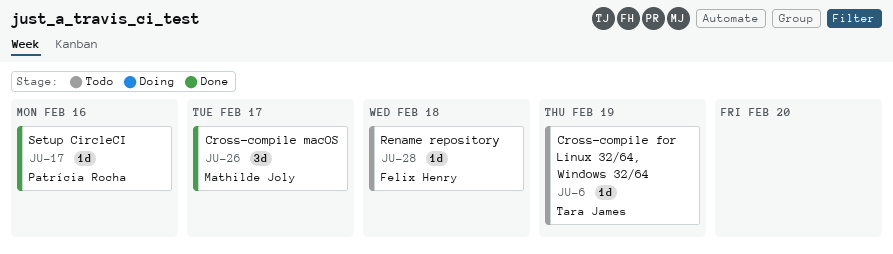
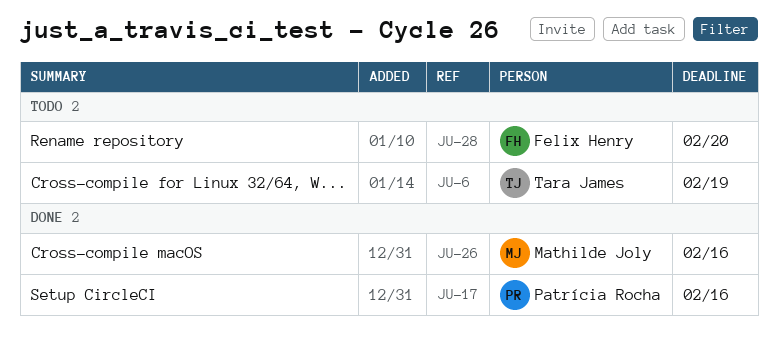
JU-26, due: Feb 17 -> Feb 16
JU-28, due: Feb 18 -> Feb 20

